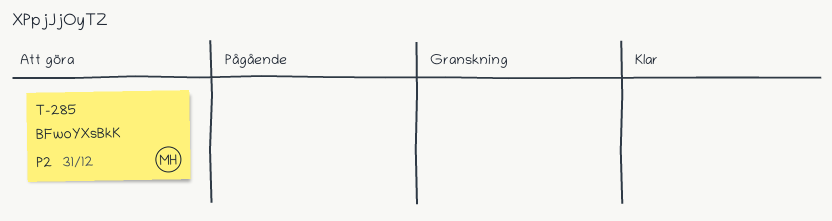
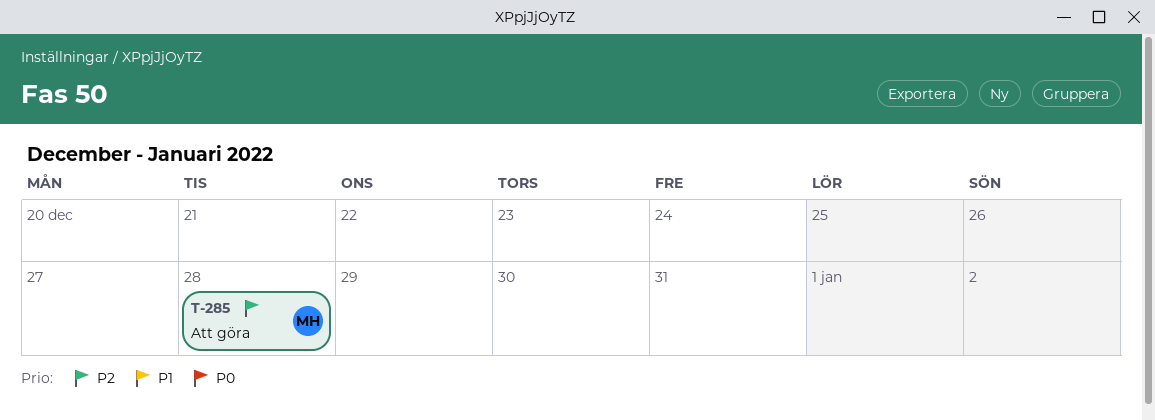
T-285, due: Dec 31 -> Dec 28

